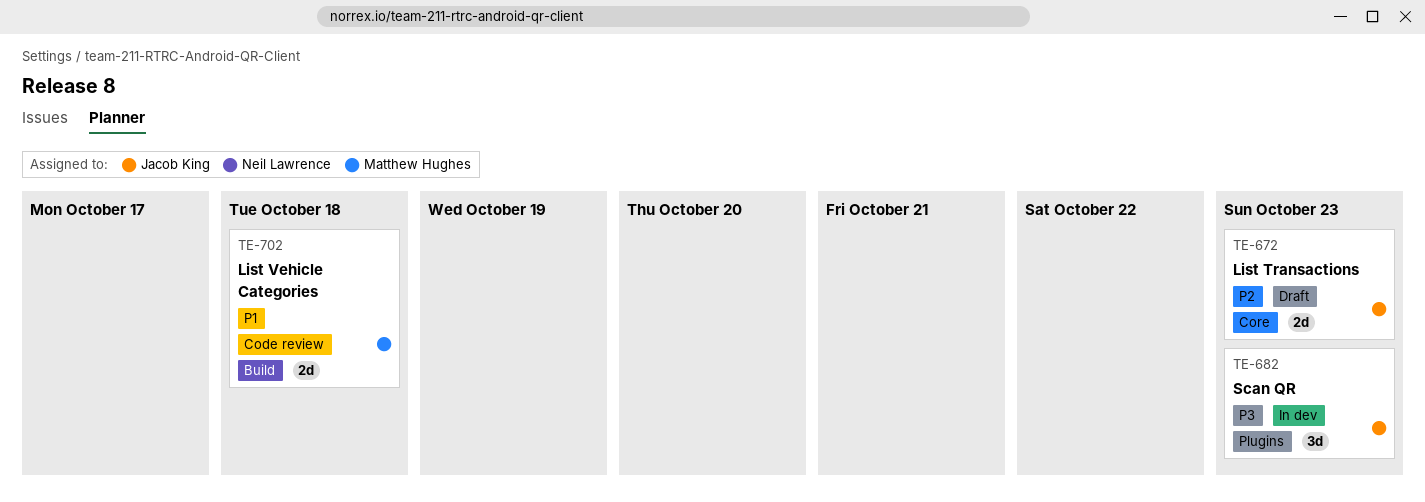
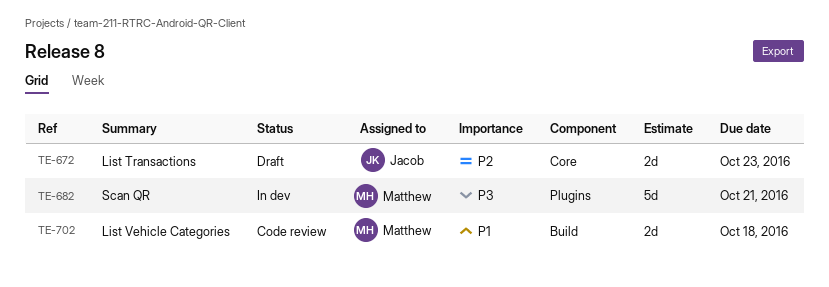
TE-682, owner: Jacob King -> Matthew Hughes
TE-682, estimate: 3d -> 5d
TE-682, due: Oct 23 -> Oct 21

